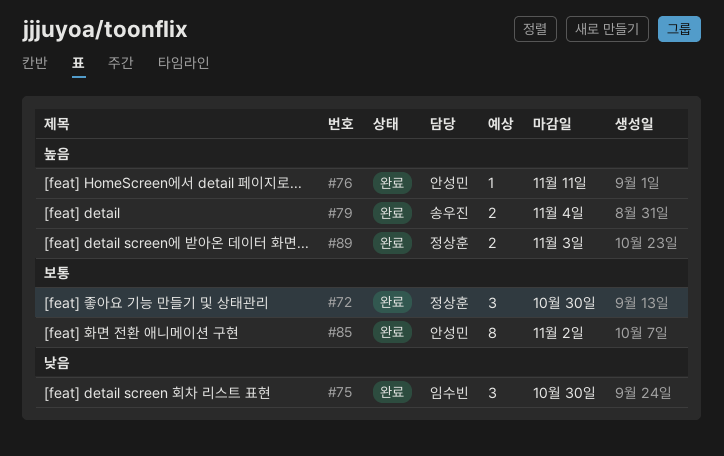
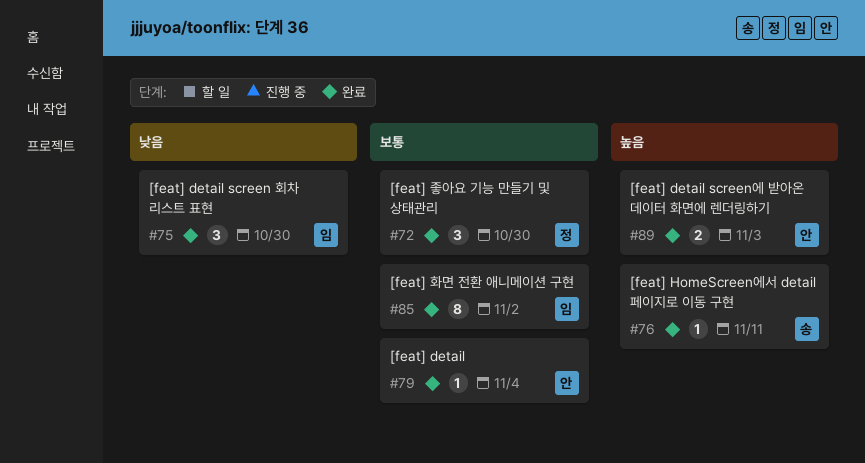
#76, owner: 안성민 -> 송우진
#79, owner: 송우진 -> 안성민
#79, priority: 높음 -> 보통
#79, estimate: 2 -> 1
#85, owner: 안성민 -> 임수빈
#89, owner: 정상훈 -> 안성민

